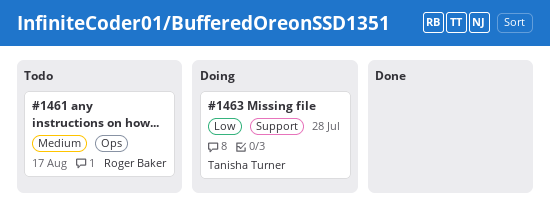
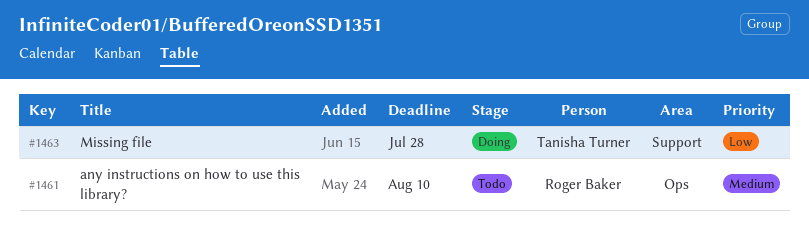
#1461, due: Aug 17 -> Aug 10

